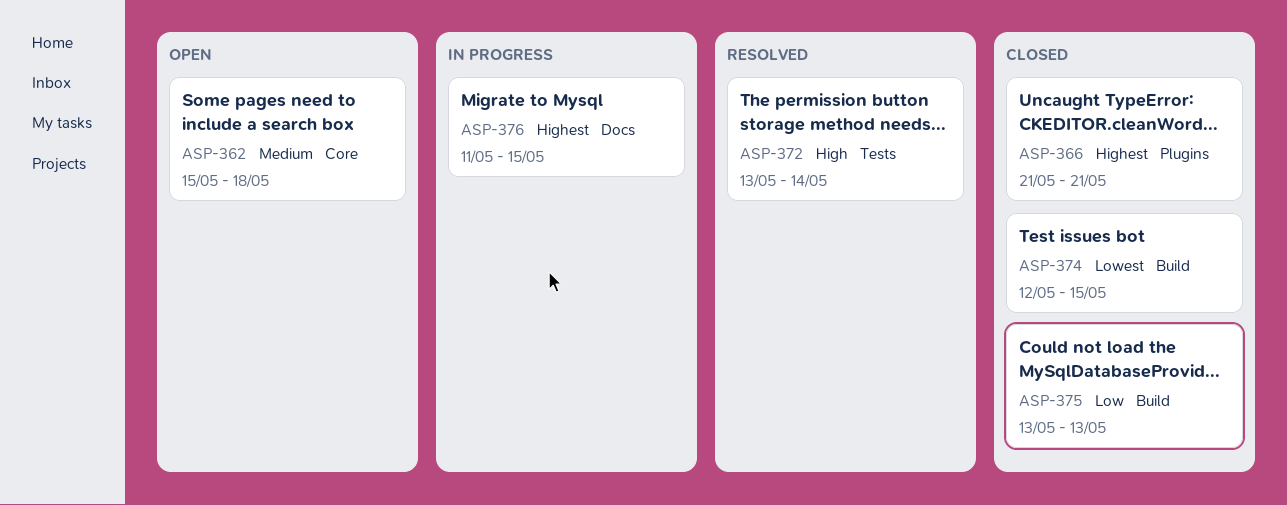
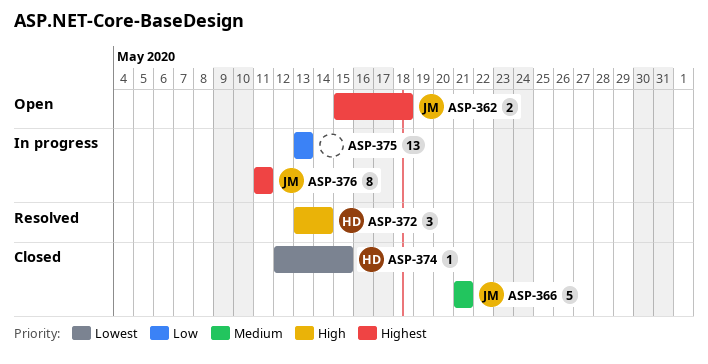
ASP-362, priority: Medium -> Highest
ASP-366, priority: Highest -> Medium
ASP-375, status: Closed -> In progress
ASP-376, due: May 15 -> May 11

